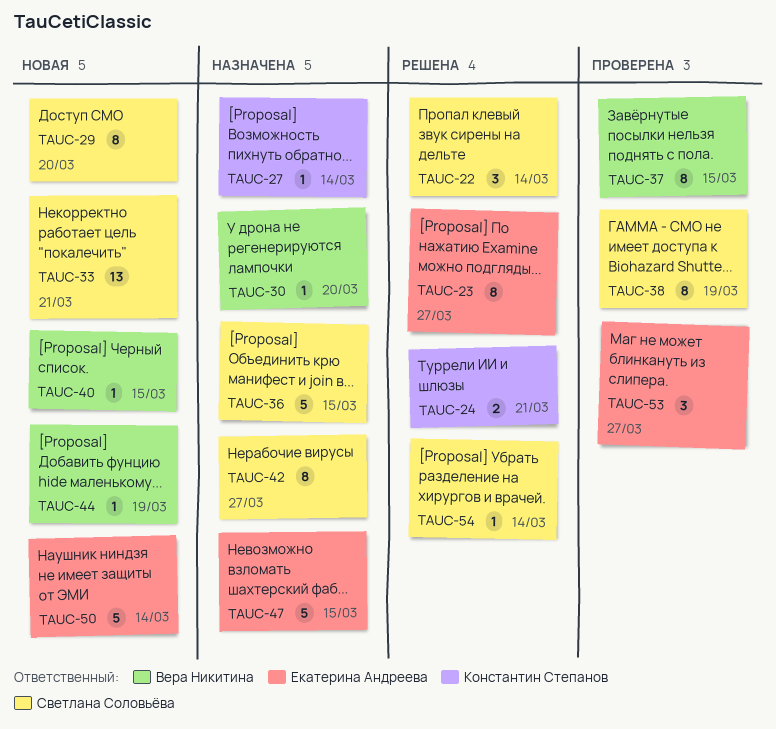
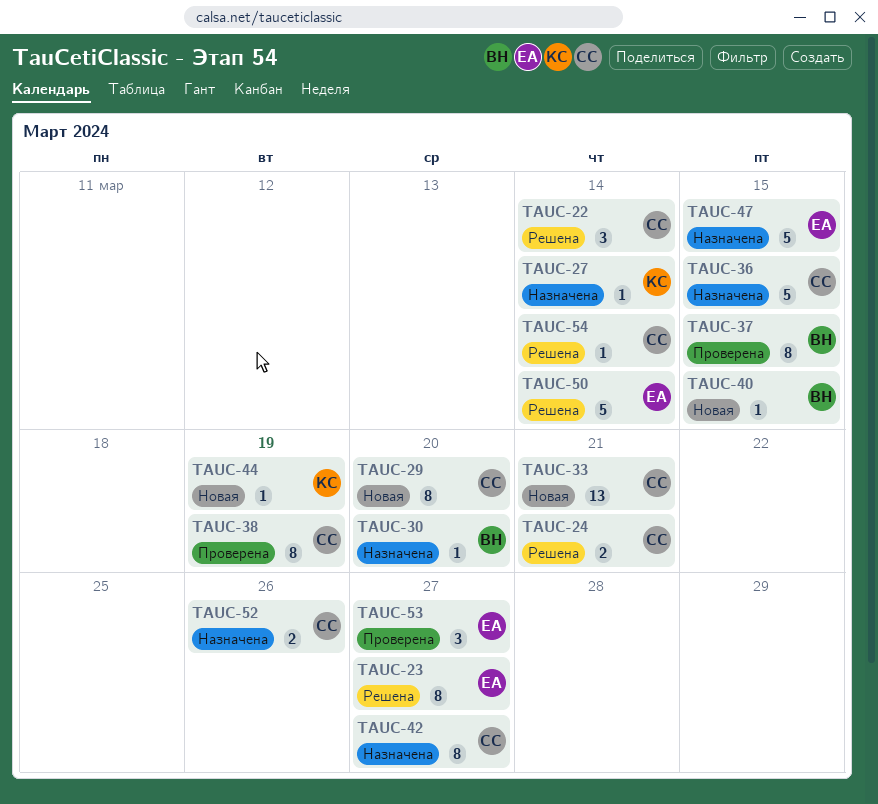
TAUC-24, owner: Константин Степанов -> Светлана Соловьёва
TAUC-44, owner: Вера Никитина -> Константин Степанов
TAUC-50, status: Новая -> Решена
TAUC-52: none -> present

